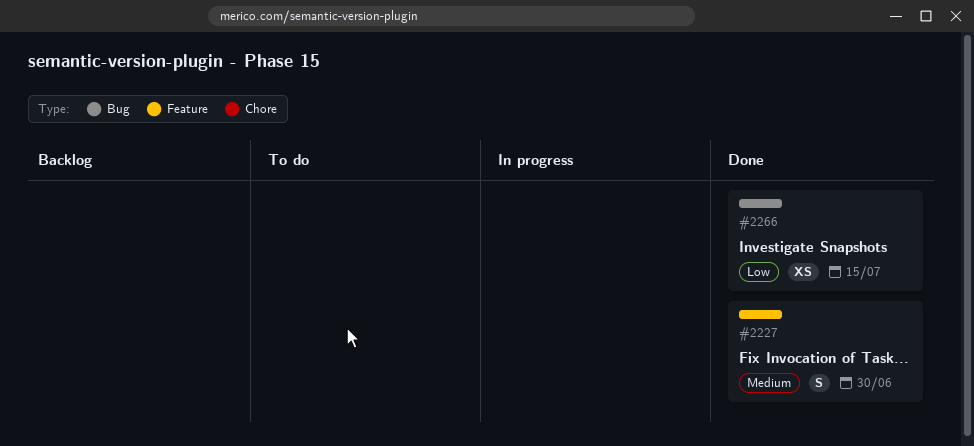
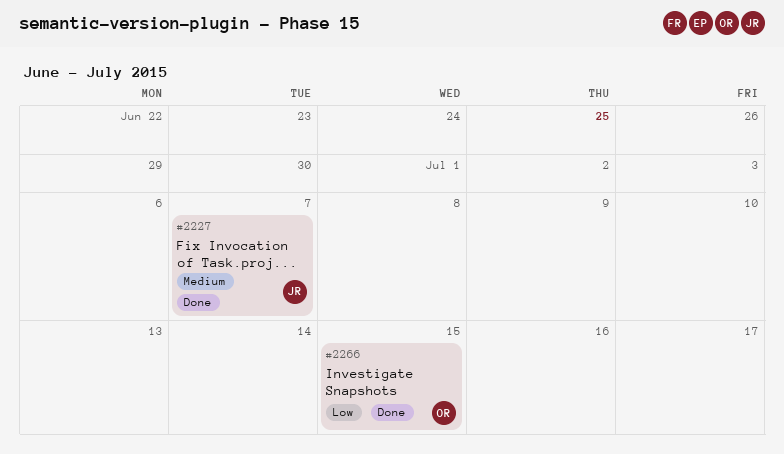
#2227, due: Jun 30 -> Jul 7

